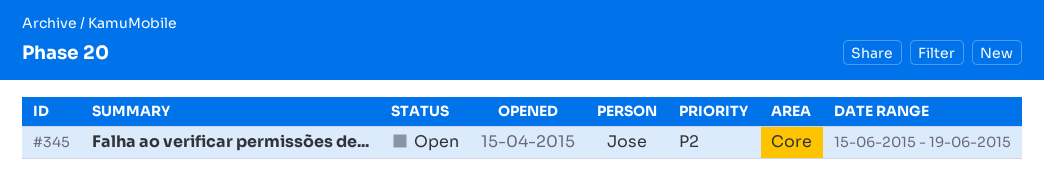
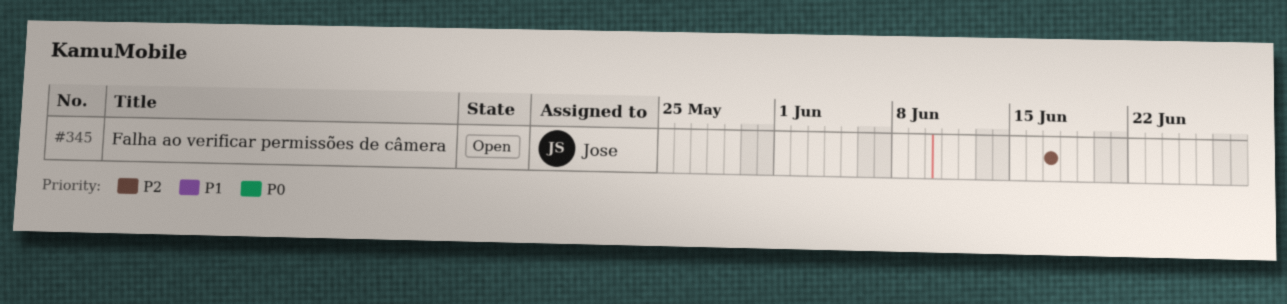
#345, start: Jun 15 -> Jun 17
#345, due: Jun 19 -> Jun 17

